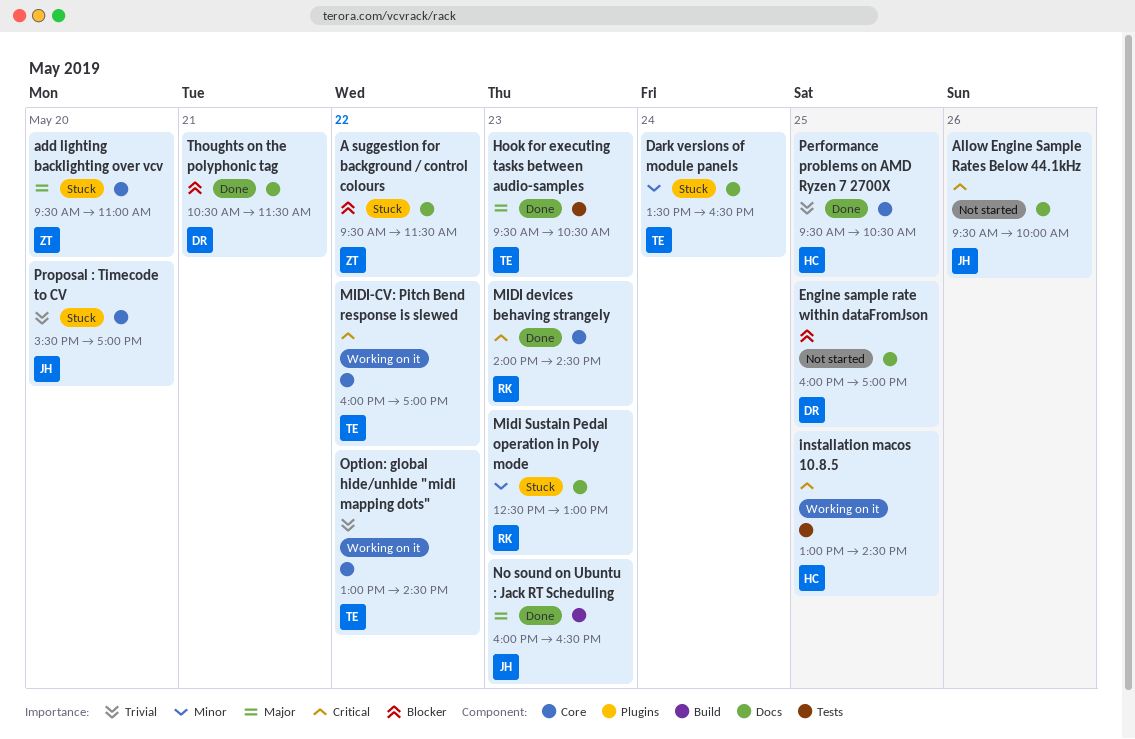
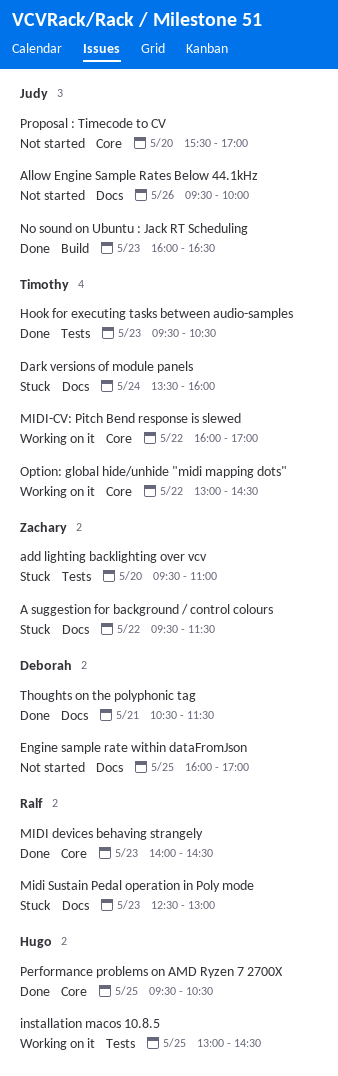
add lighting backlighting over vcv, label: Core -> Tests
Dark versions of module panels, ends: 16:30 -> 16:00
Proposal : Timecode to CV, status: Stuck -> Not started

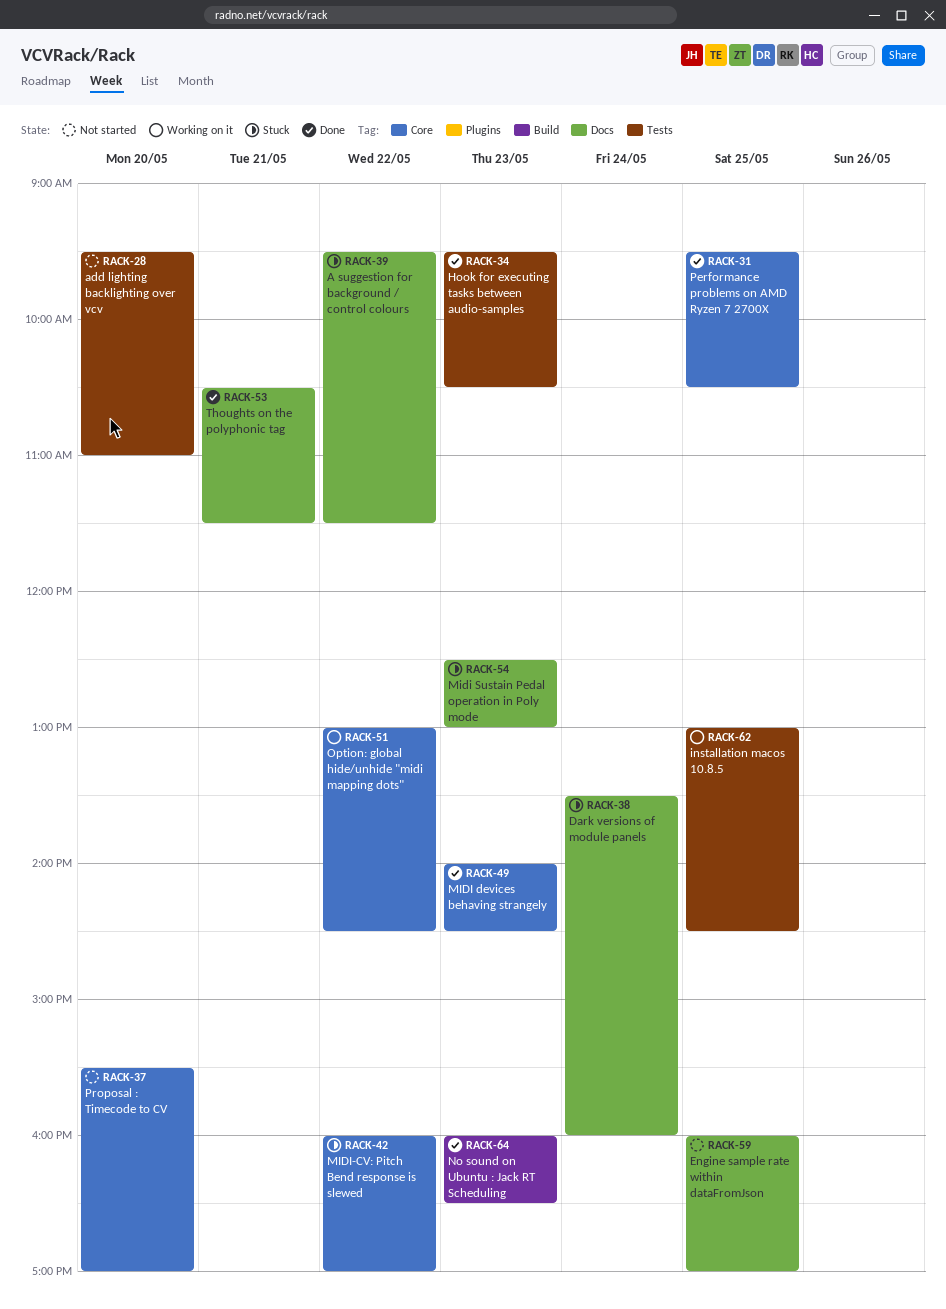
add lighting backlighting over vcv, status: Stuck -> Not started
Allow Engine Sample Rates Below 44.1kHz: present -> none
MIDI-CV: Pitch Bend response is slewed, status: Working on it -> Stuck

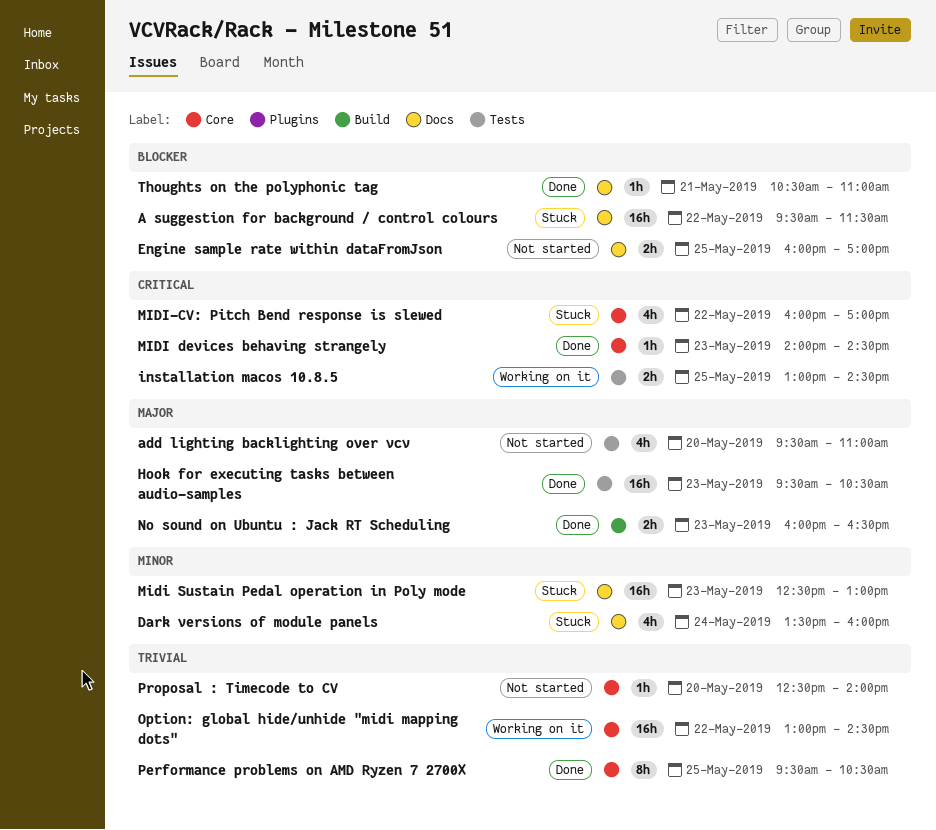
Proposal : Timecode to CV, begins: 15:30 -> 12:30
Proposal : Timecode to CV, ends: 17:00 -> 14:00
Thoughts on the polyphonic tag, ends: 11:30 -> 11:00

